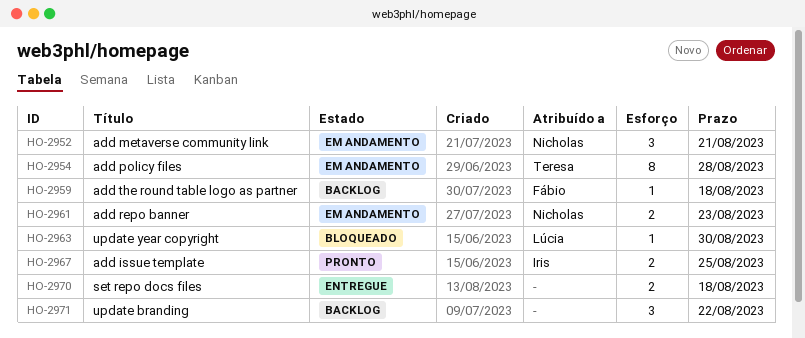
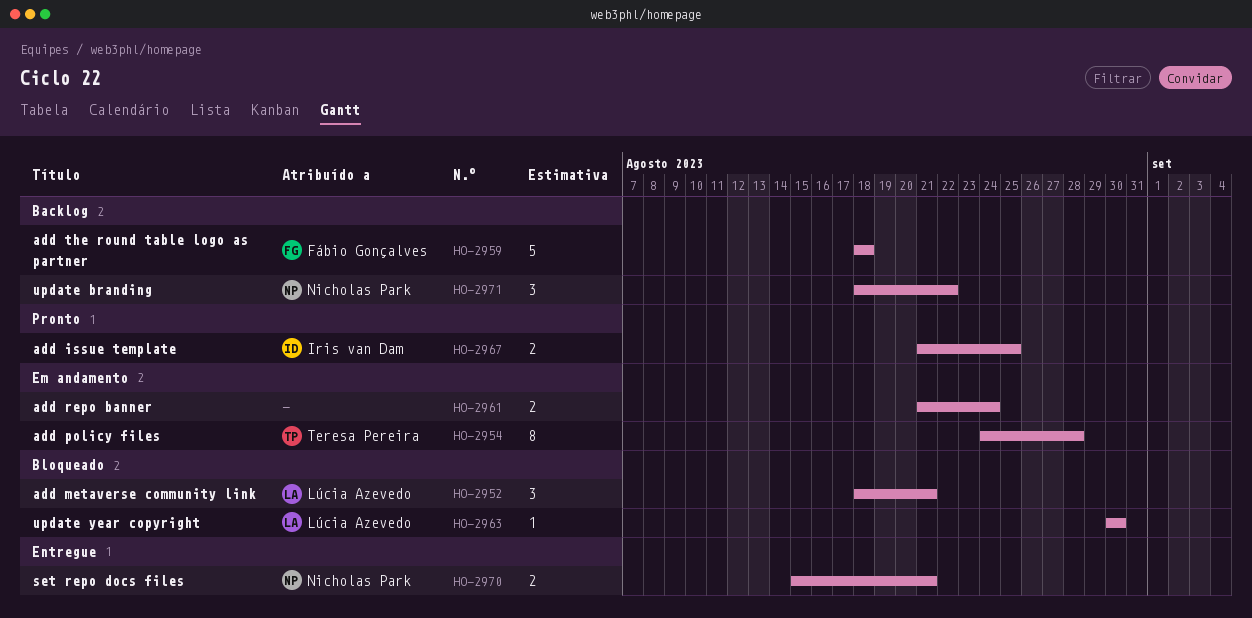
HO-2952, status: Em andamento -> Bloqueado
HO-2952, owner: Nicholas Park -> Lúcia Azevedo
HO-2959, estimate: 1 -> 5
HO-2961, owner: Nicholas Park -> none
HO-2961, due: Aug 23 -> Aug 24
HO-2970, owner: none -> Nicholas Park
HO-2970, due: Aug 18 -> Aug 21
HO-2971, owner: none -> Nicholas Park

